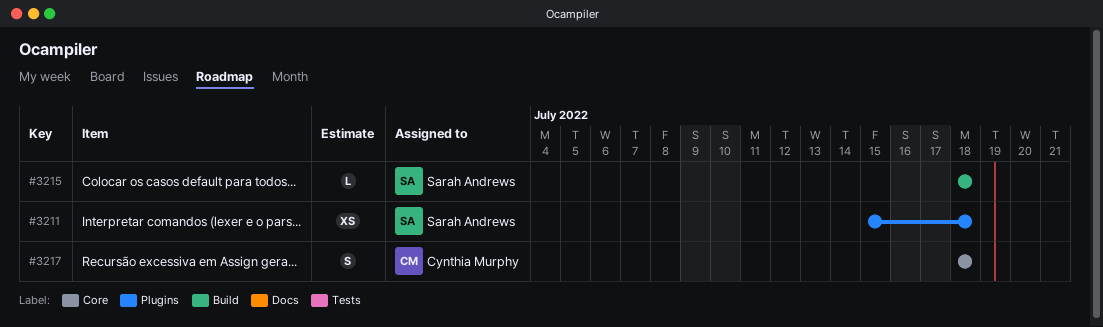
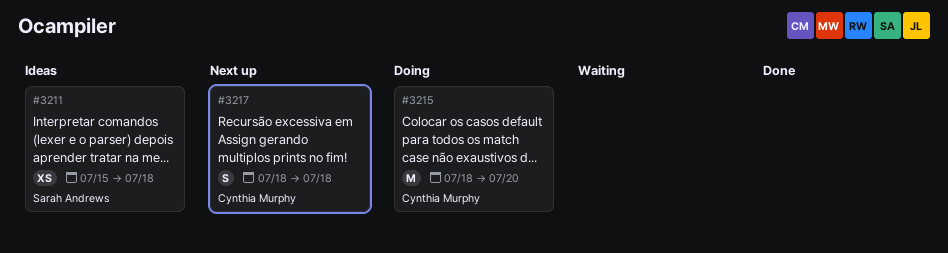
#3215, owner: Sarah Andrews -> Cynthia Murphy
#3215, estimate: L -> M
#3215, due: Jul 18 -> Jul 20

